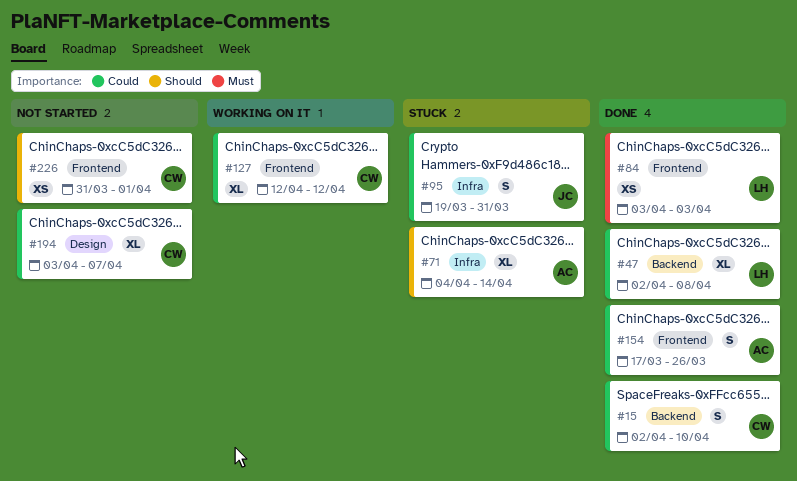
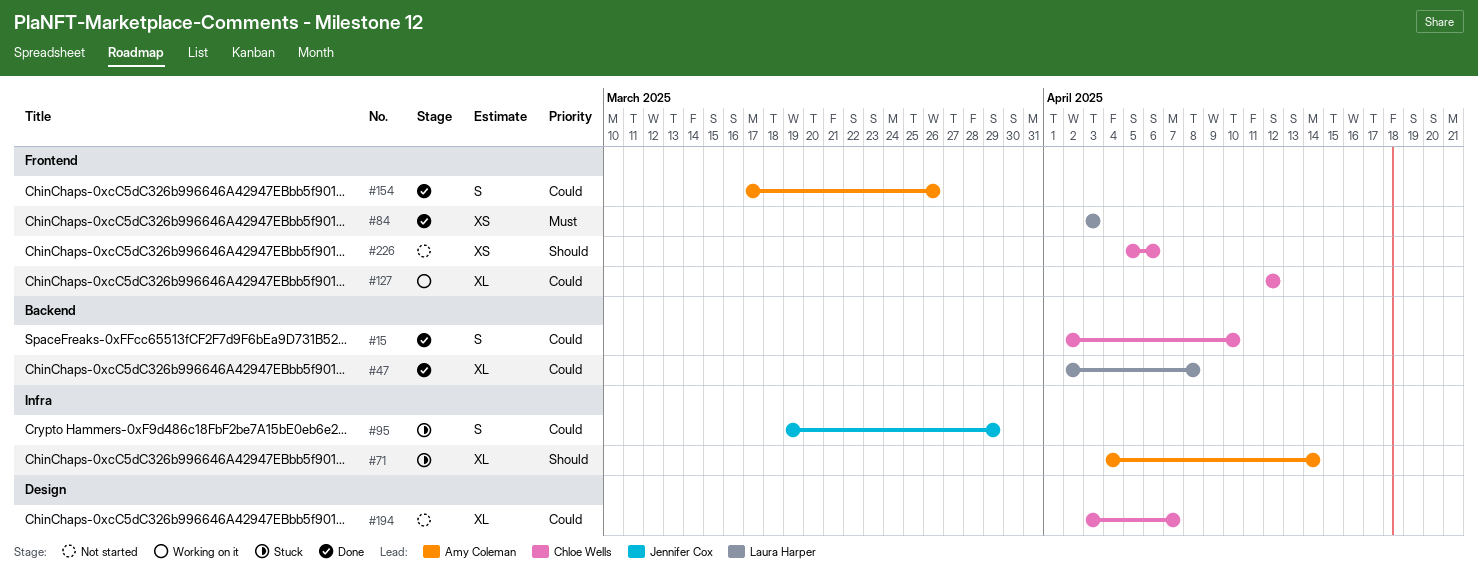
#95, due: Mar 31 -> Mar 29
#226, start: Mar 31 -> Apr 5
#226, due: Apr 1 -> Apr 6

